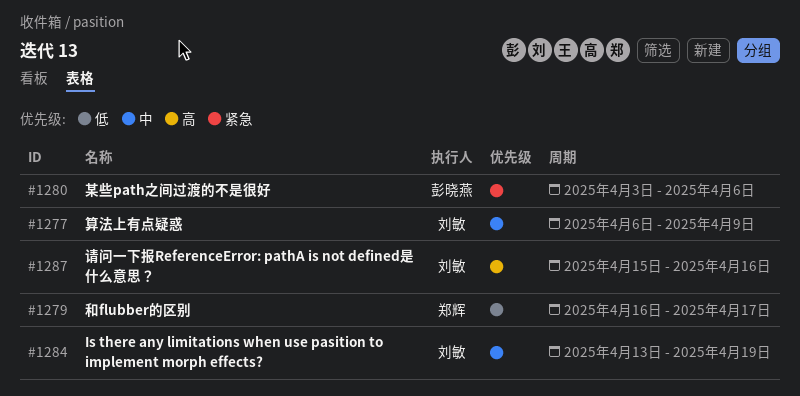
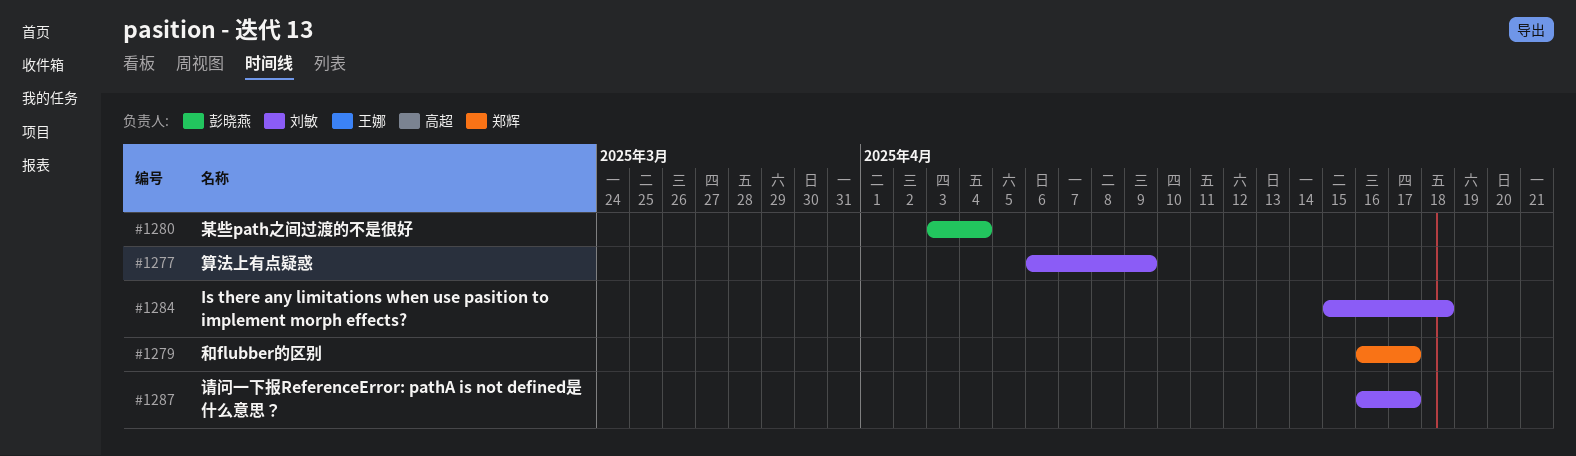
#1280, due: Apr 6 -> Apr 4
#1284, start: Apr 13 -> Apr 15
#1284, due: Apr 19 -> Apr 18
#1287, start: Apr 15 -> Apr 16
#1287, due: Apr 16 -> Apr 17

